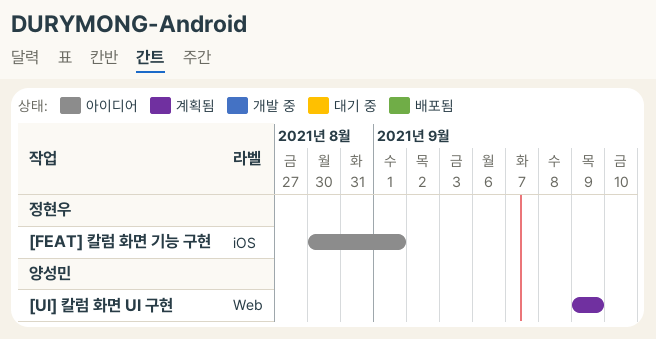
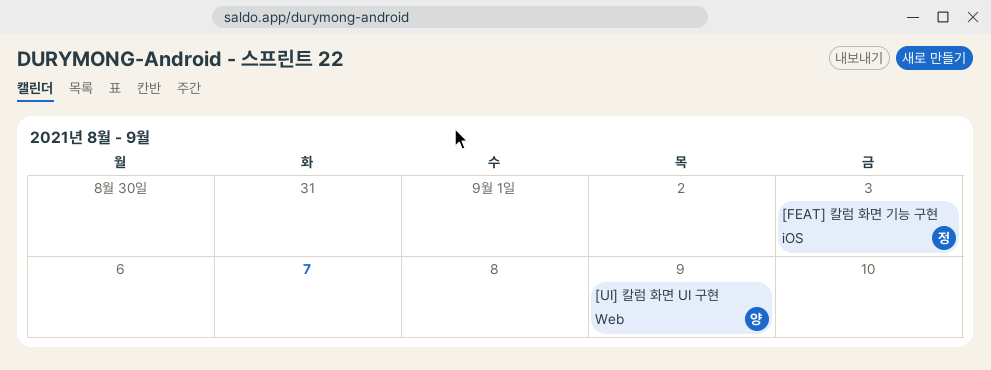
[FEAT] 칼럼 화면 기능 구현, due: Sep 1 -> Sep 3

